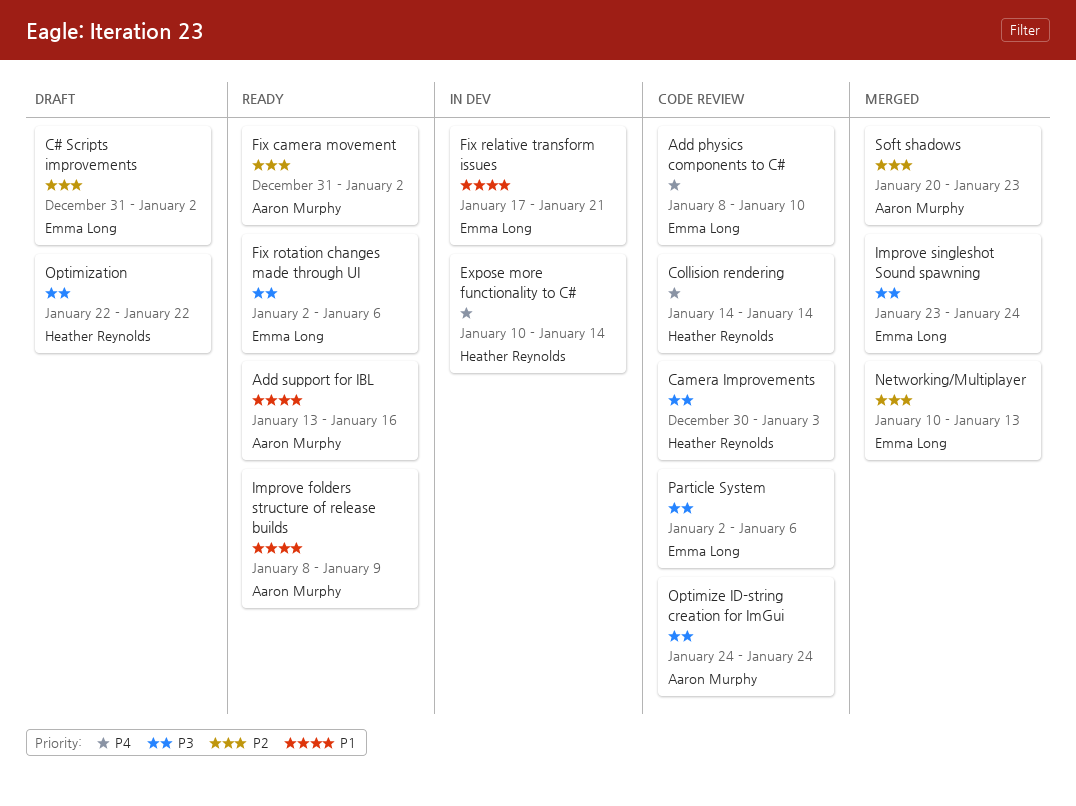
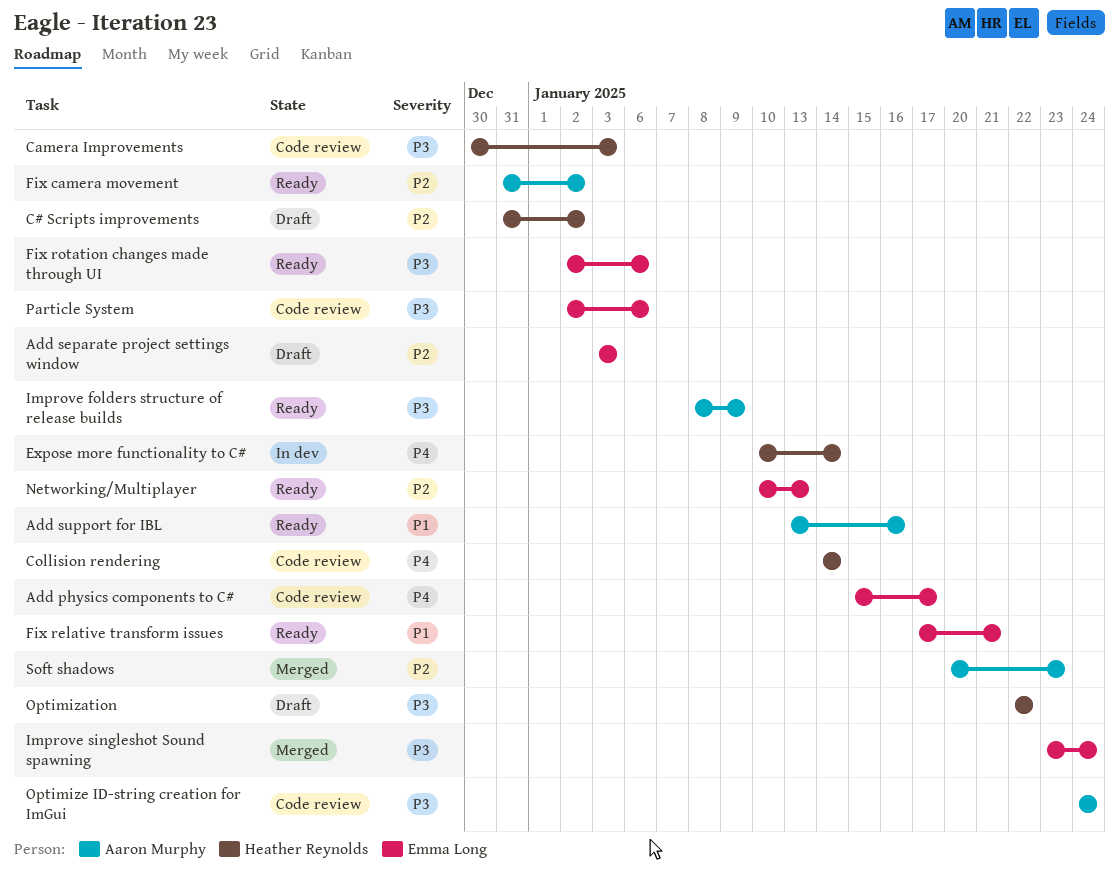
Add physics components to C#, start: Jan 8 -> Jan 15
Add physics components to C#, due: Jan 10 -> Jan 17
Add separate project settings window: none -> present
C# Scripts improvements, owner: Emma Long -> Heather Reynolds
Fix relative transform issues, status: In dev -> Ready
Improve folders structure of release builds, priority: P1 -> P3
Networking/Multiplayer, status: Merged -> Ready

